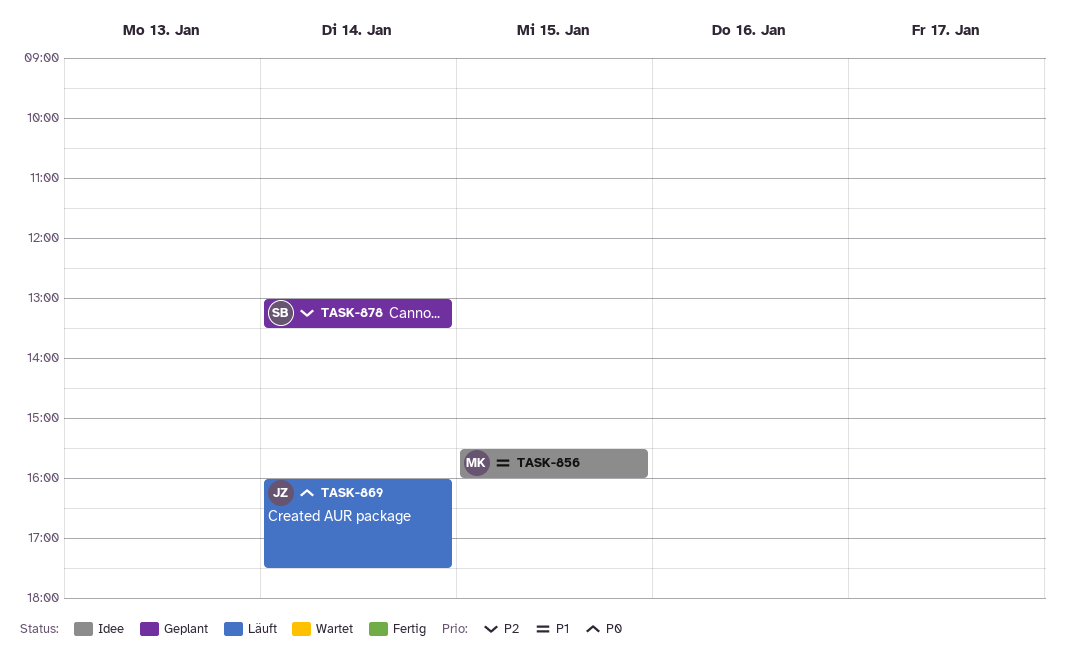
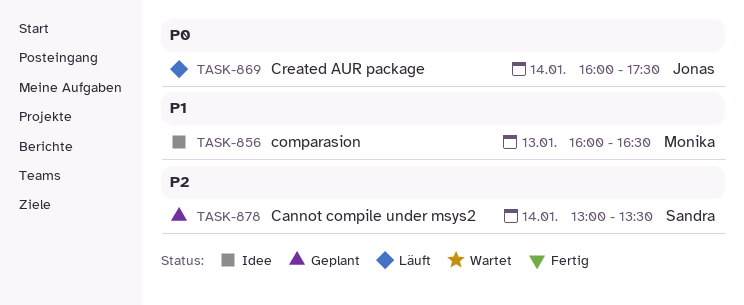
TASK-856, day: Jan 15 -> Jan 13
TASK-856, begins: 15:30 -> 16:00
TASK-856, ends: 16:00 -> 16:30

